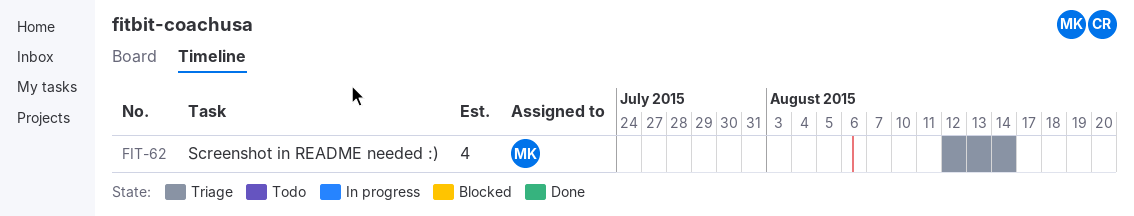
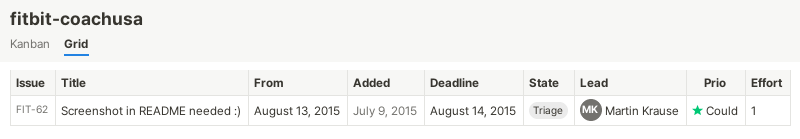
FIT-62, estimate: 4 -> 1
FIT-62, start: Aug 12 -> Aug 13

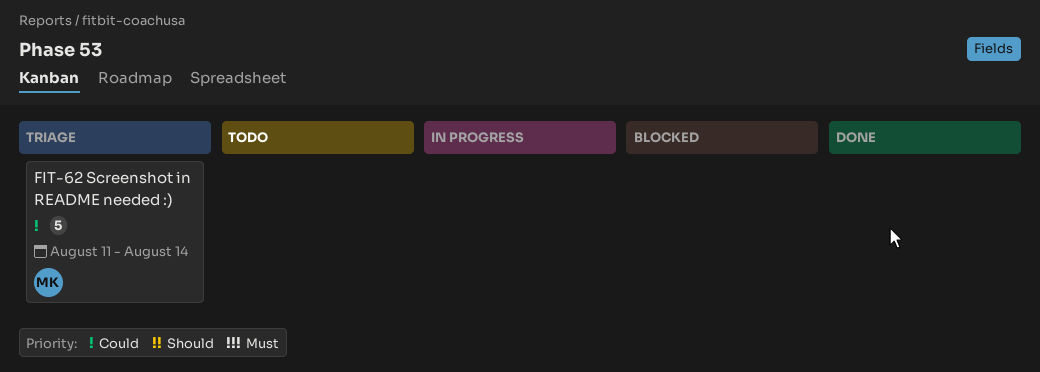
FIT-62, estimate: 1 -> 5
FIT-62, start: Aug 13 -> Aug 11

